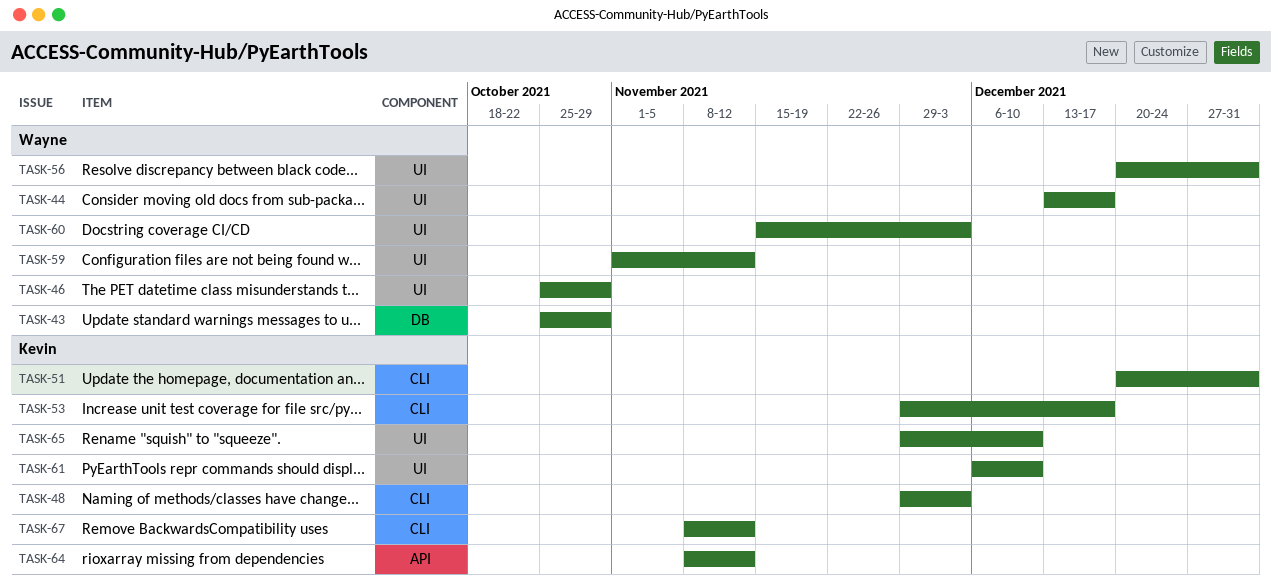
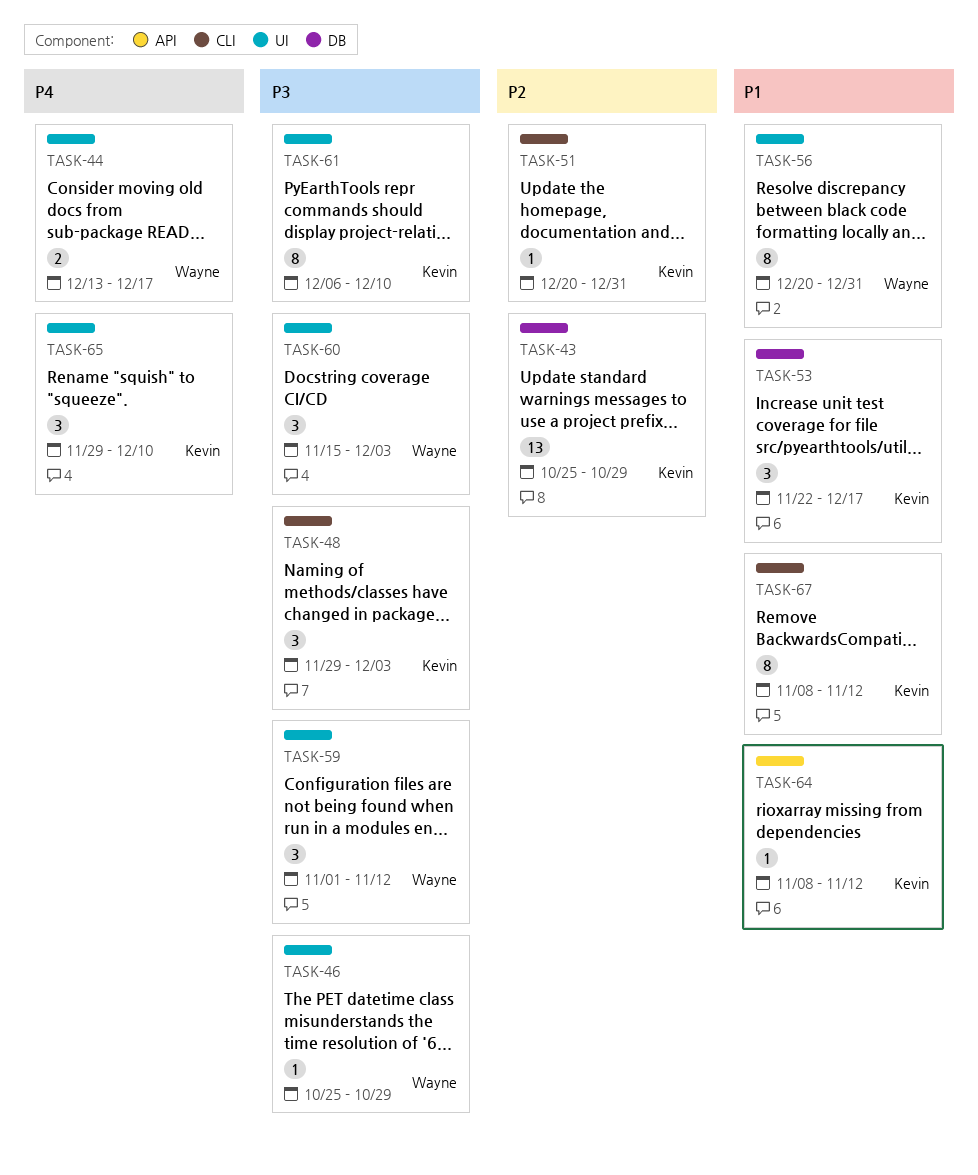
TASK-43, owner: Wayne -> Kevin
TASK-53, label: CLI -> DB
TASK-53, start: Nov 29 -> Nov 22

